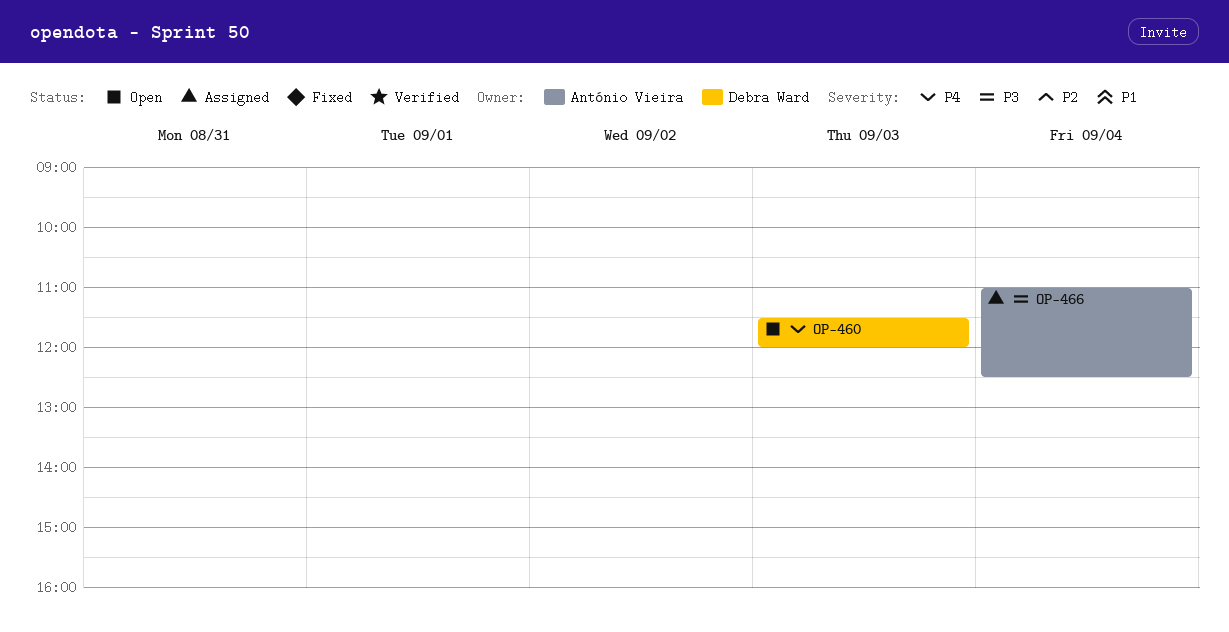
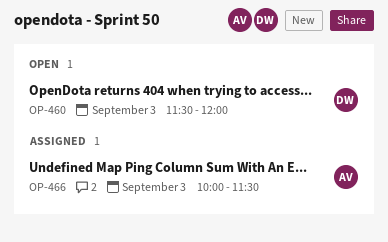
OP-466, day: Sep 4 -> Sep 3
OP-466, begins: 11:00 -> 10:00
OP-466, ends: 12:30 -> 11:30

